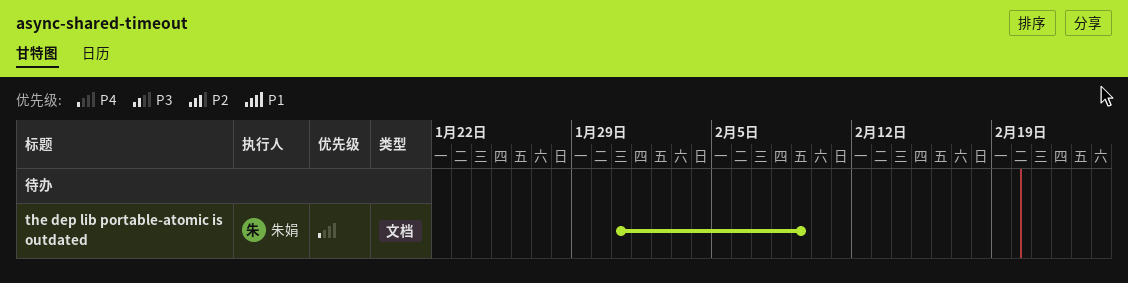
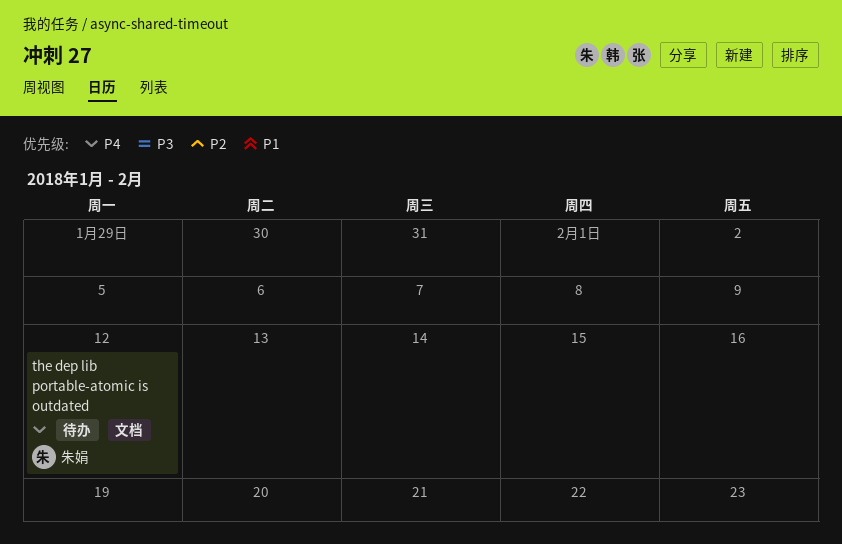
the dep lib portable-atomic is outdated, due: Feb 9 -> Feb 12

